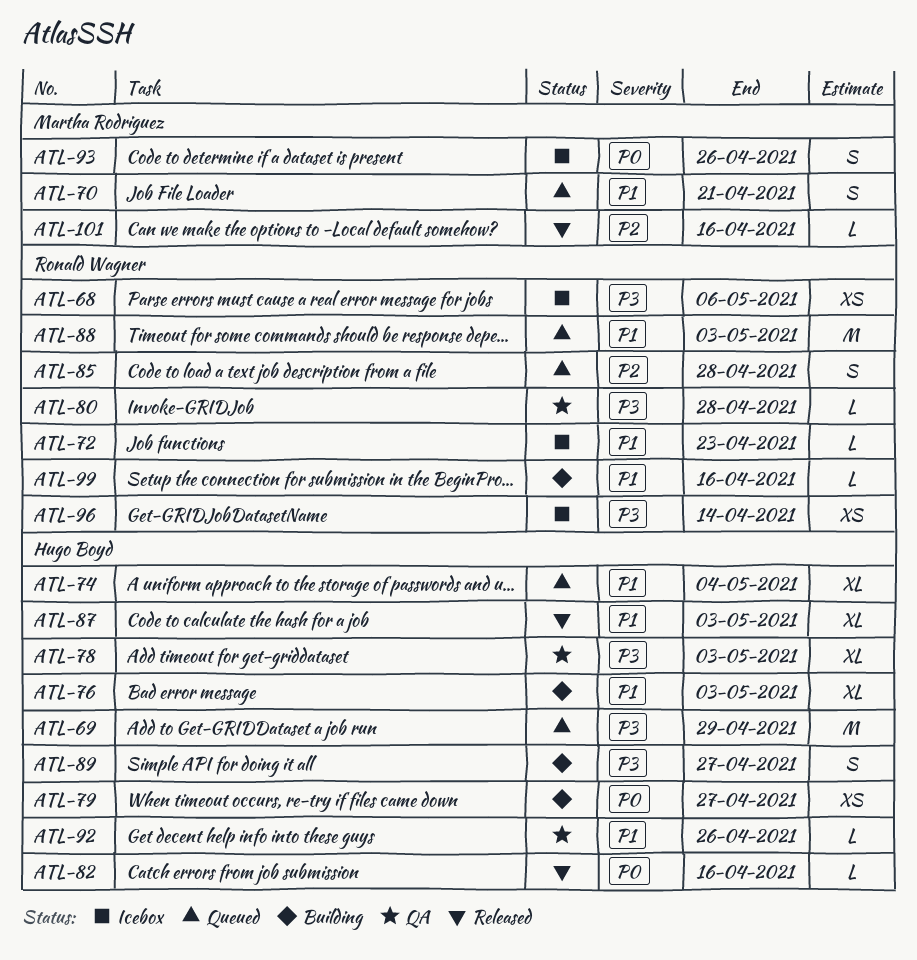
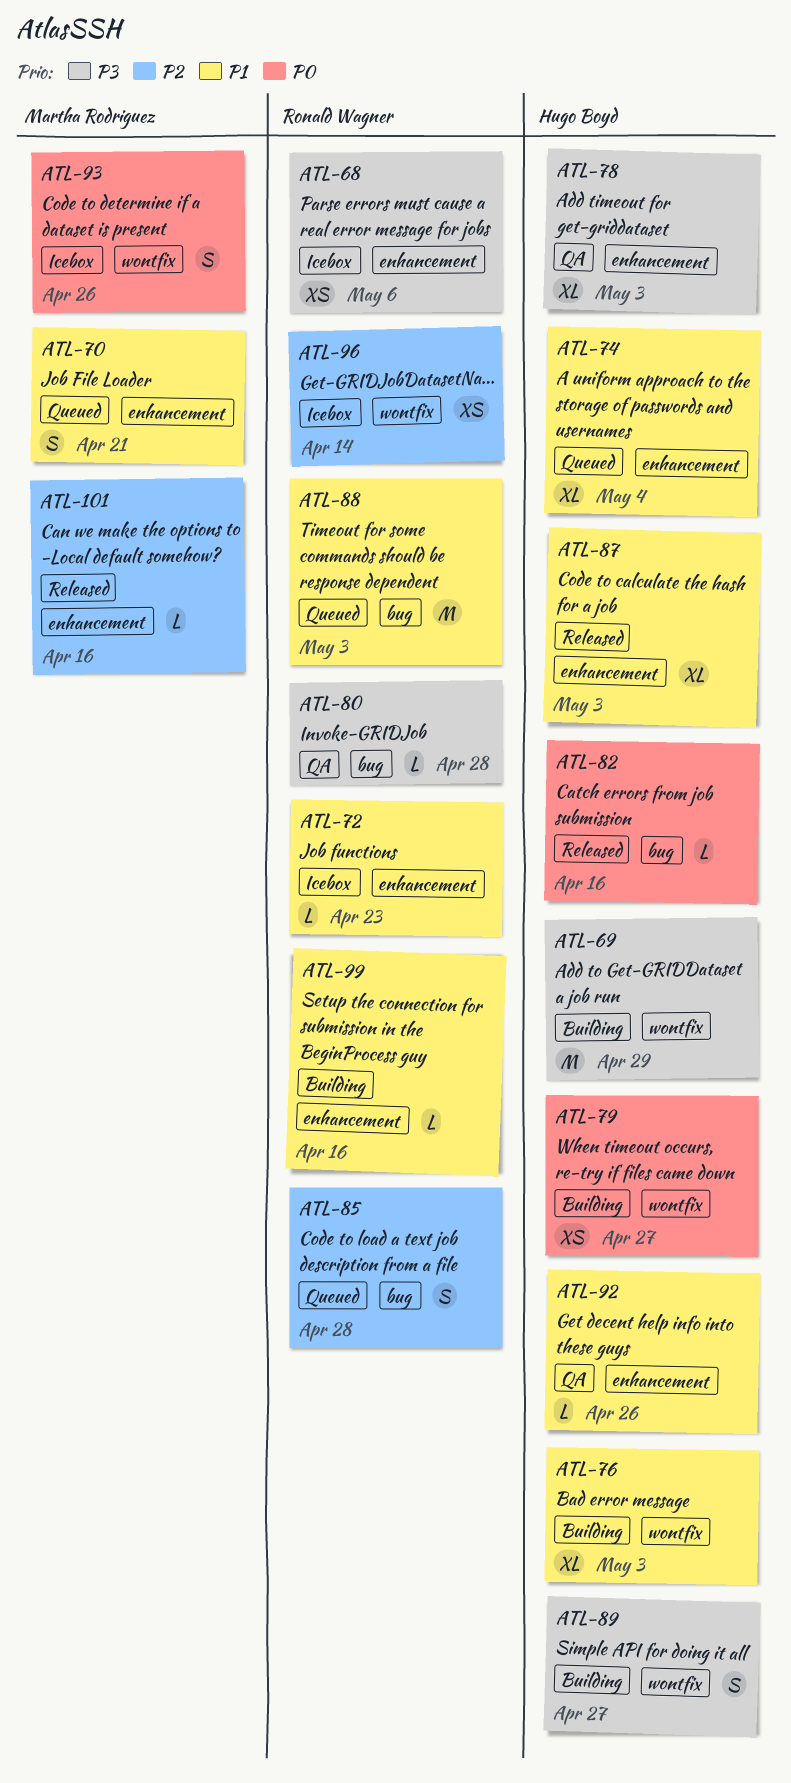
ATL-69, status: Queued -> Building
ATL-96, priority: P3 -> P2

